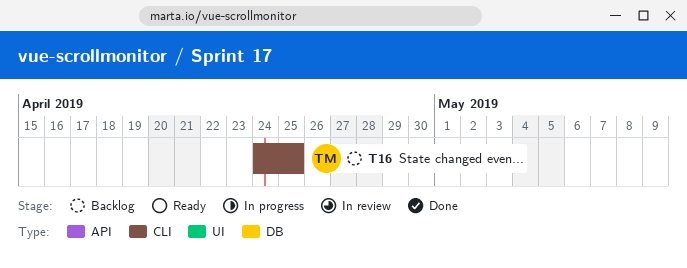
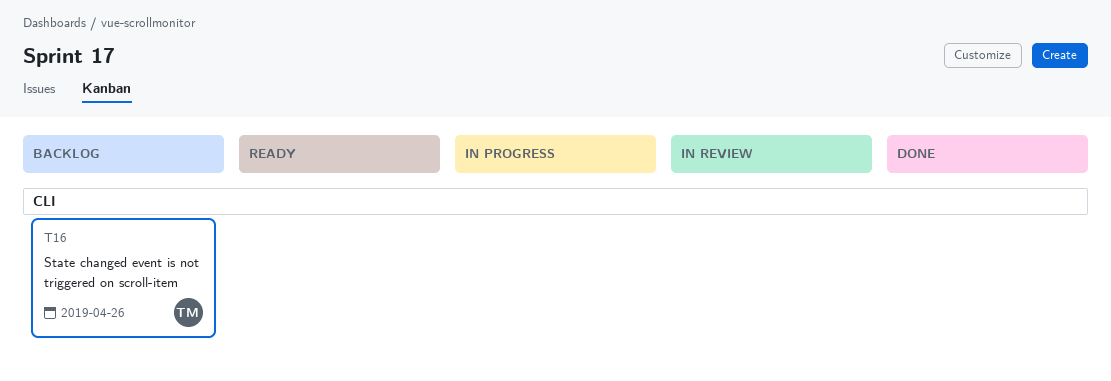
T16, due: Apr 25 -> Apr 26

